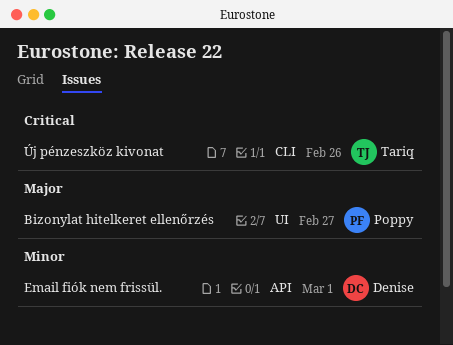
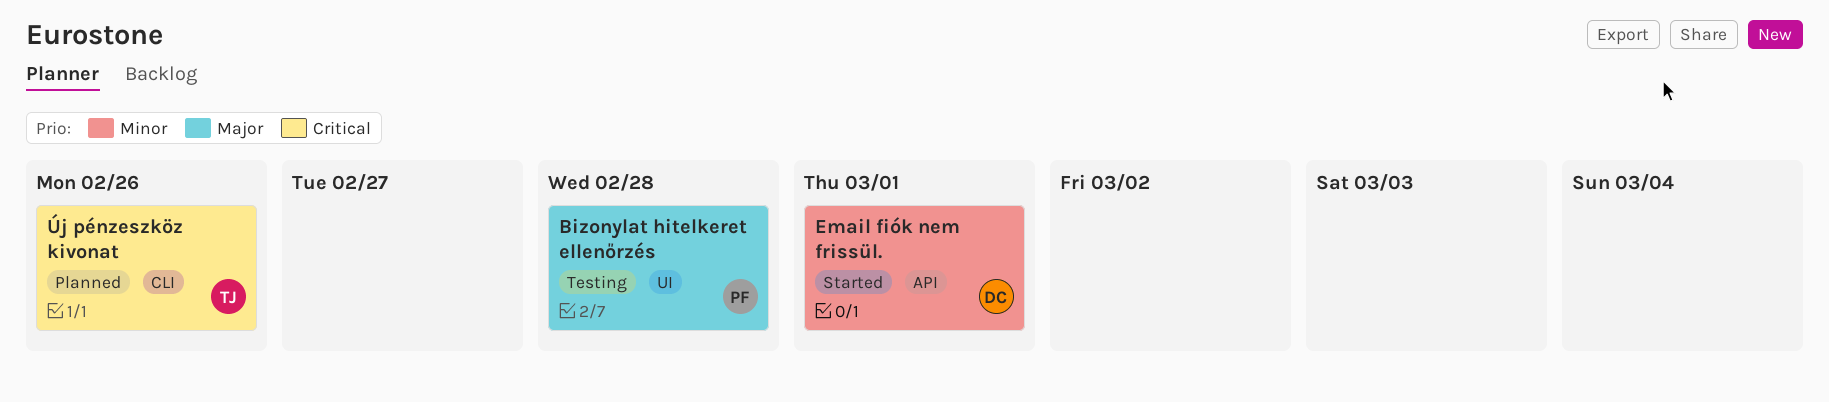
Bizonylat hitelkeret ellenőrzés, due: Feb 27 -> Feb 28

